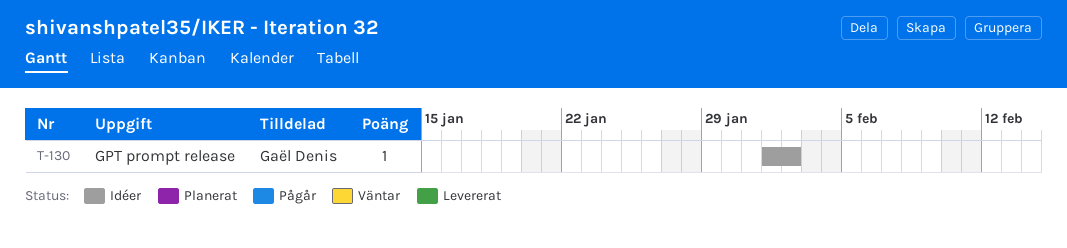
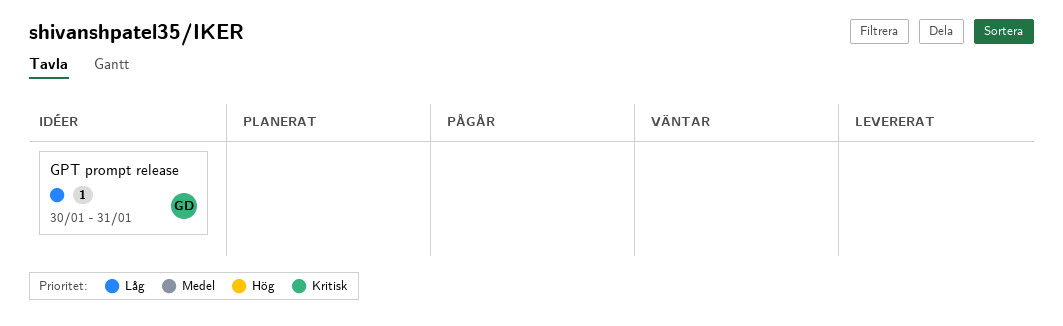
GPT prompt release, start: Feb 1 -> Jan 30
GPT prompt release, due: Feb 2 -> Jan 31

